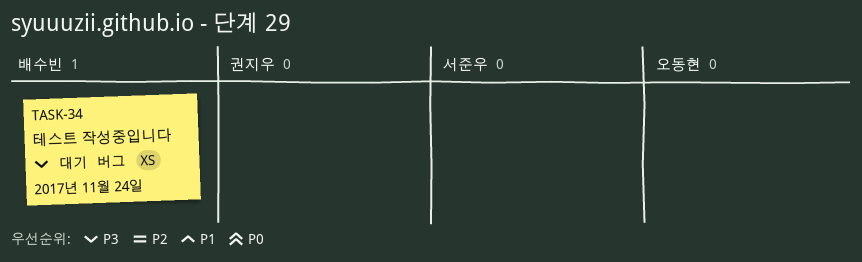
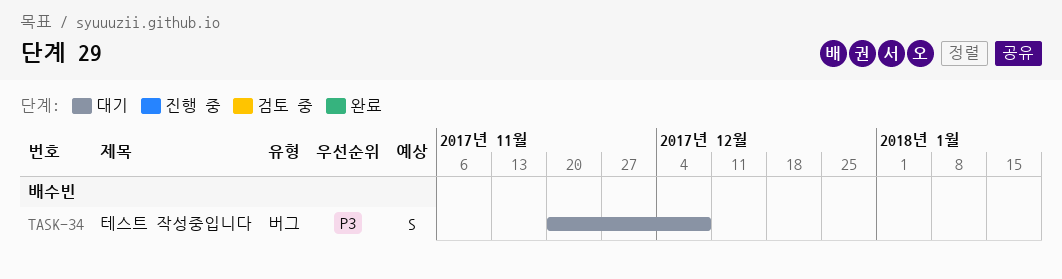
TASK-34, estimate: XS -> S
TASK-34, due: Nov 24 -> Dec 8

